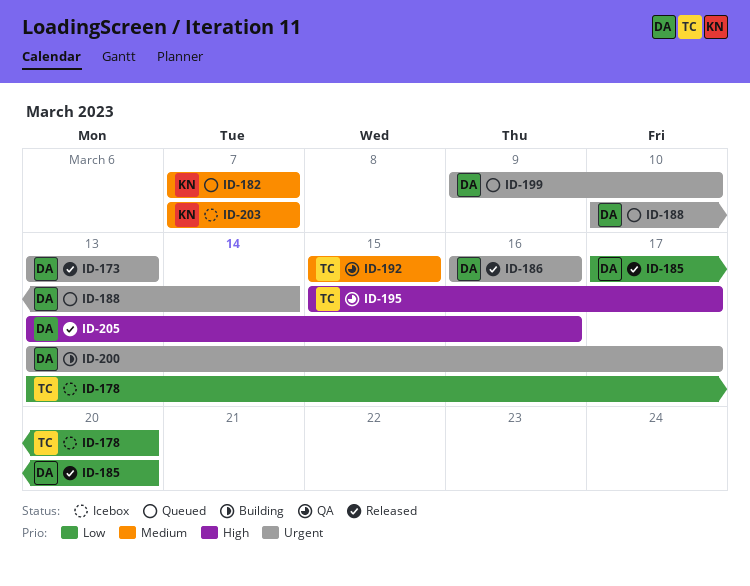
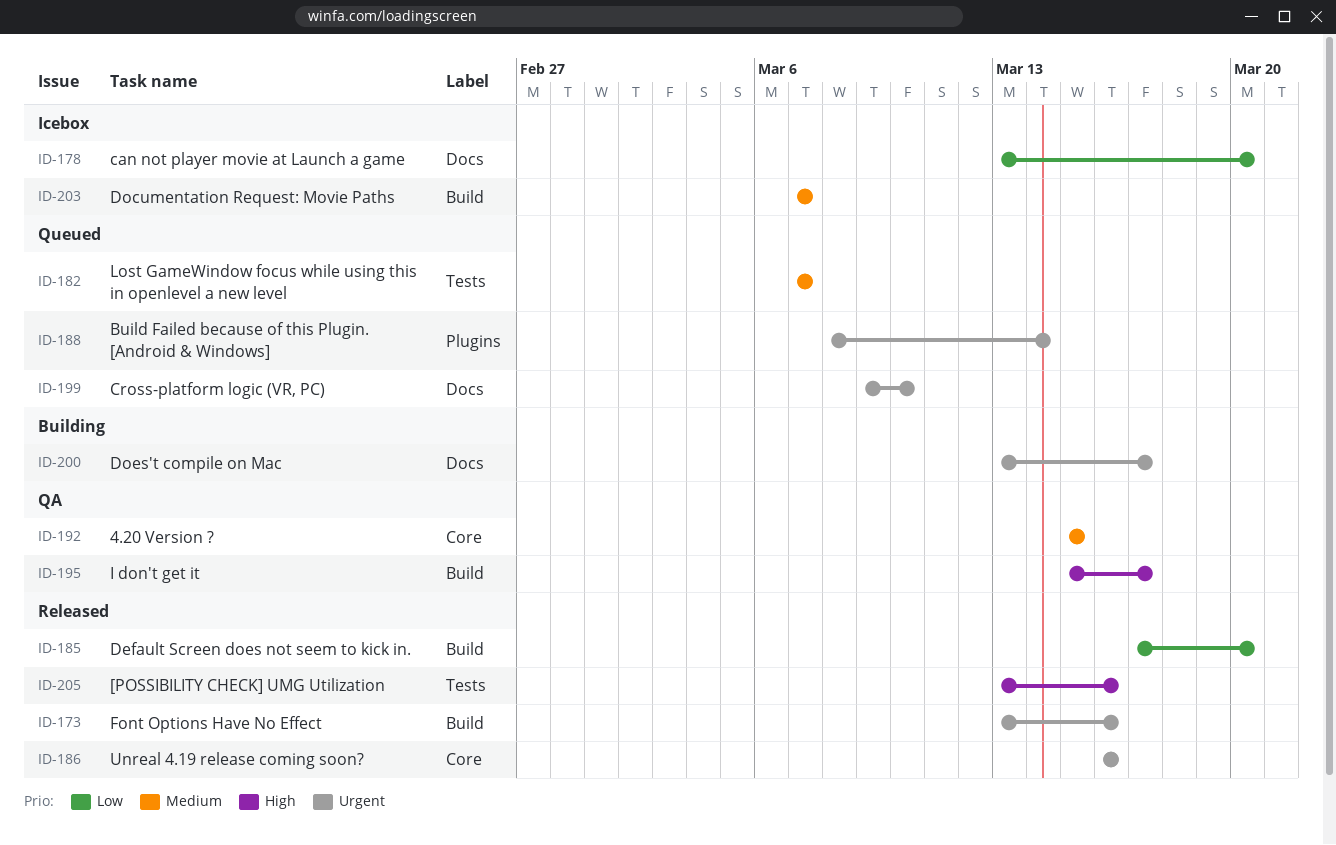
ID-173, due: Mar 13 -> Mar 16
ID-188, start: Mar 10 -> Mar 8

